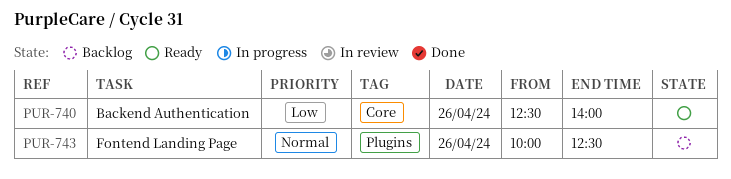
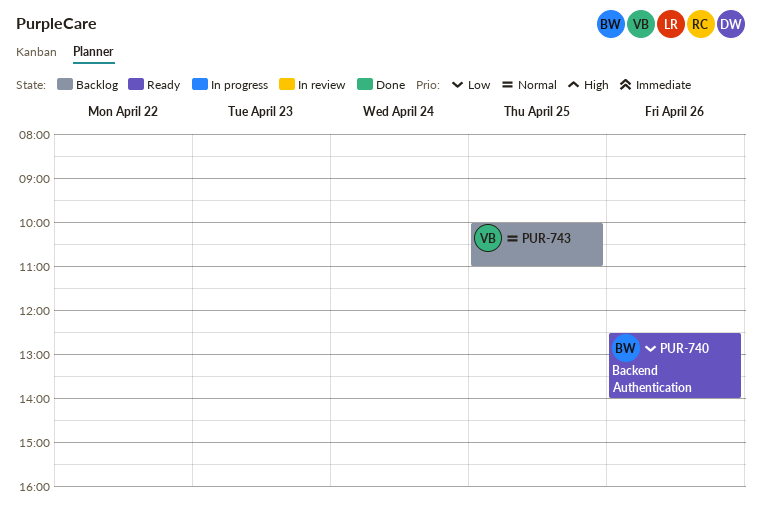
PUR-743, day: Apr 26 -> Apr 25
PUR-743, ends: 12:30 -> 11:00

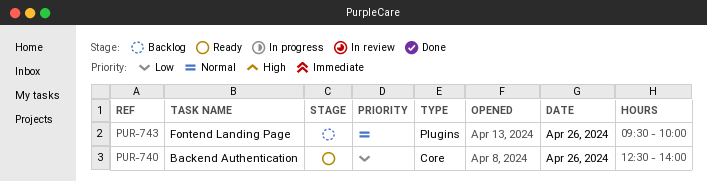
PUR-743, day: Apr 25 -> Apr 26
PUR-743, begins: 10:00 -> 09:30
PUR-743, ends: 11:00 -> 10:00

